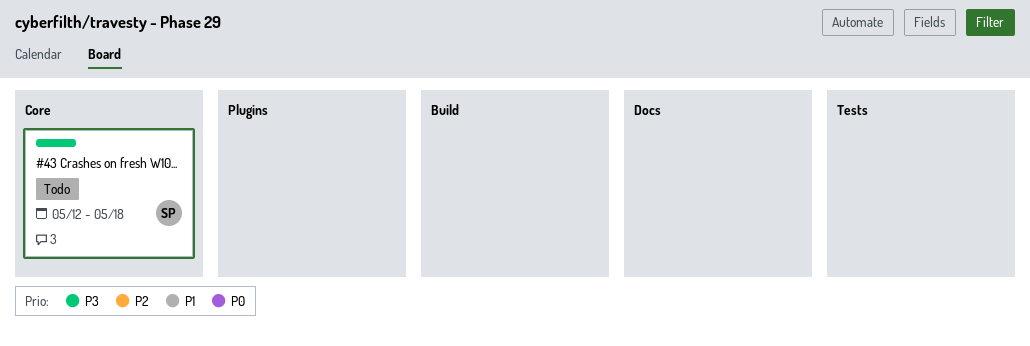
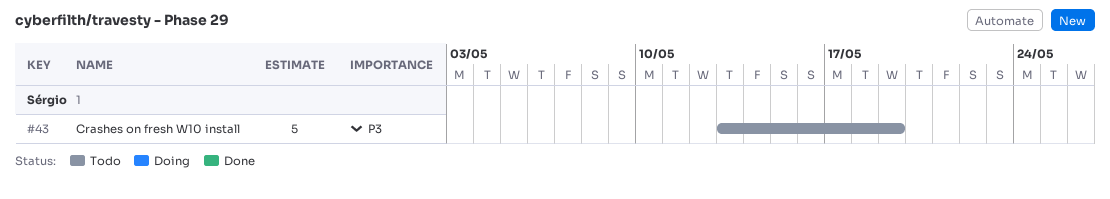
#43, start: May 12 -> May 13
#43, due: May 18 -> May 19

